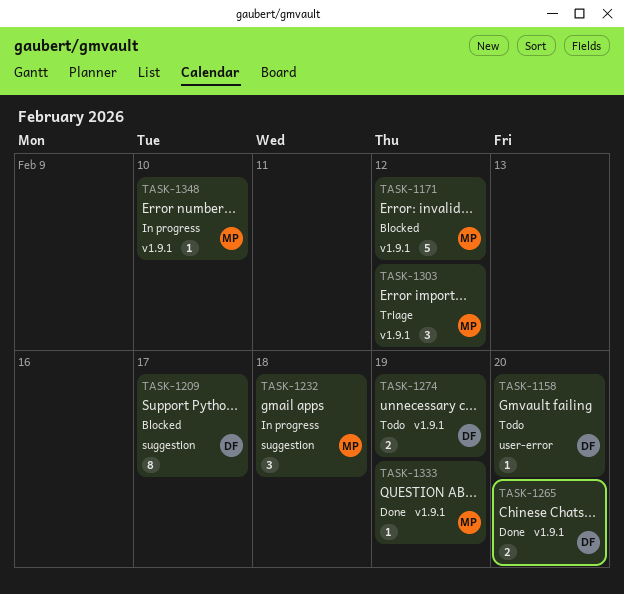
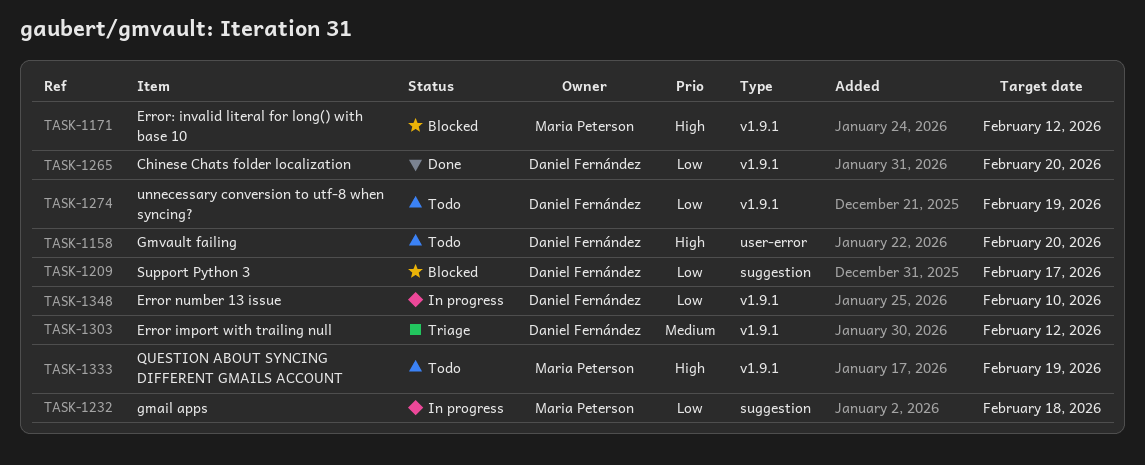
TASK-1303, owner: Maria Peterson -> Daniel Fernández
TASK-1333, status: Done -> Todo
TASK-1348, owner: Maria Peterson -> Daniel Fernández

